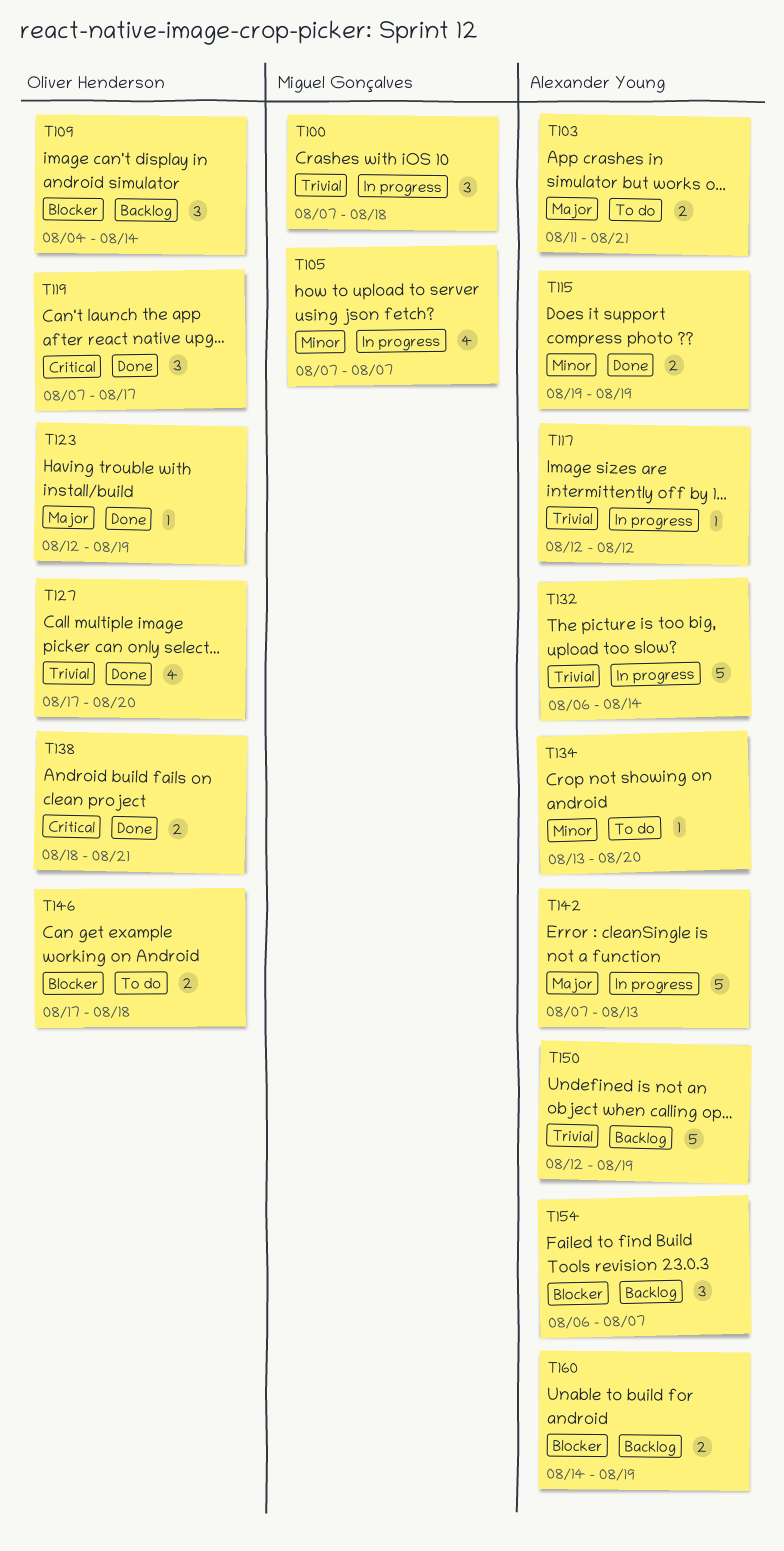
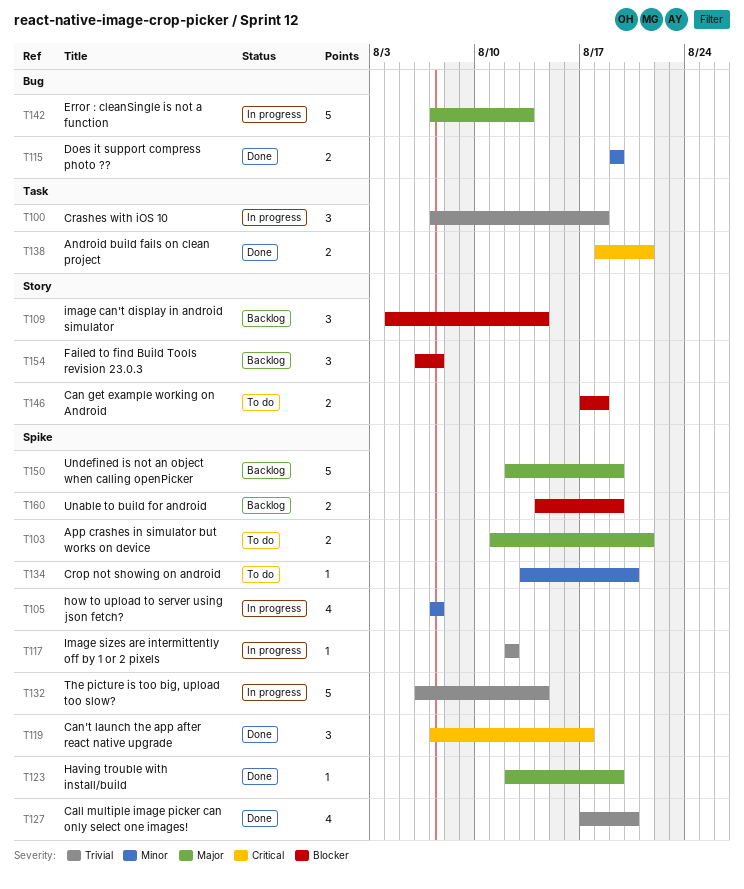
T150, priority: Trivial -> Major

